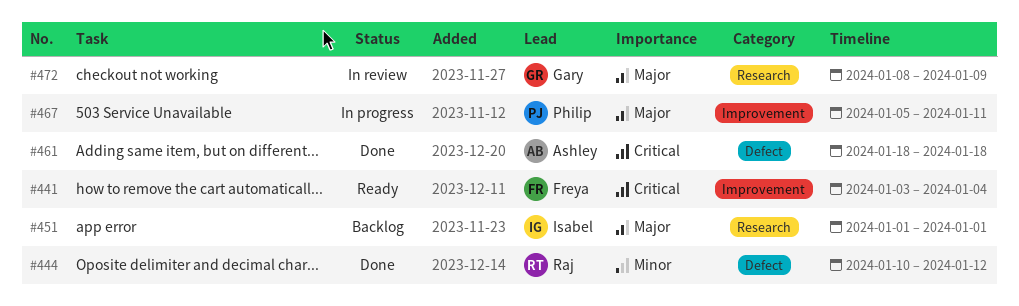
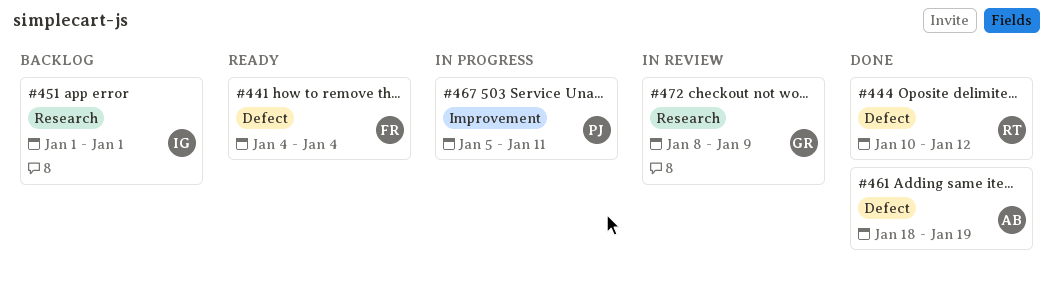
#441, label: Improvement -> Defect
#441, start: Jan 3 -> Jan 4
#461, due: Jan 18 -> Jan 19

